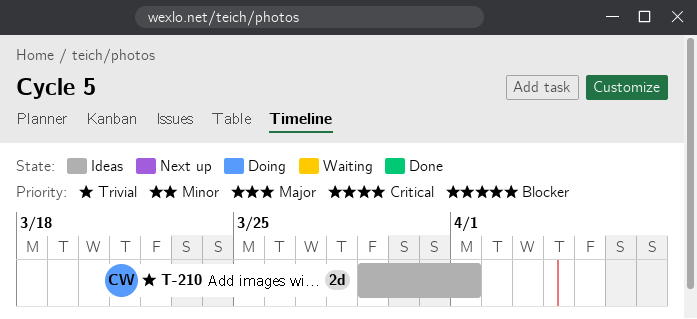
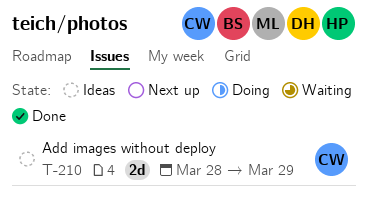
T-210, start: Mar 29 -> Mar 28
T-210, due: Apr 1 -> Mar 29

